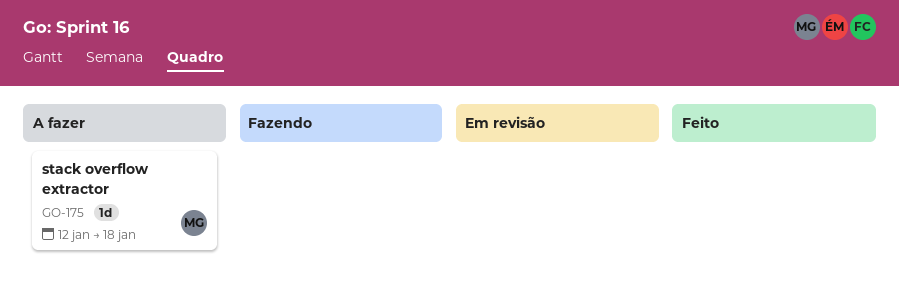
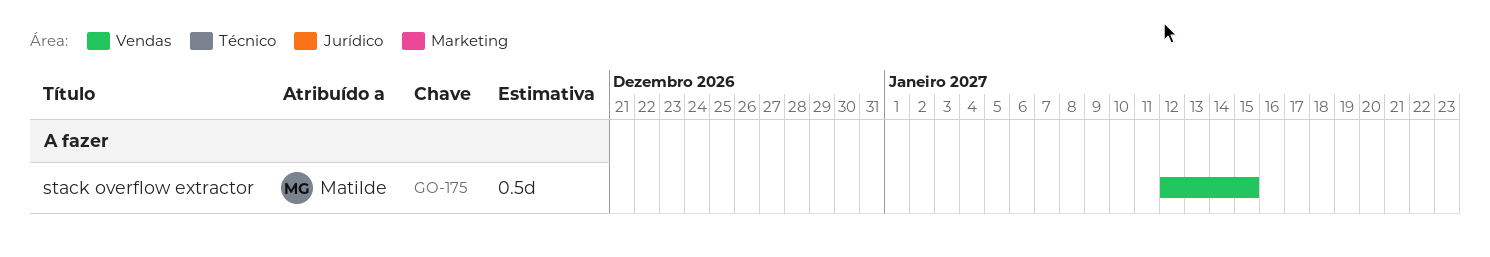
GO-175, estimate: 1d -> 0.5d
GO-175, due: Jan 18 -> Jan 15

